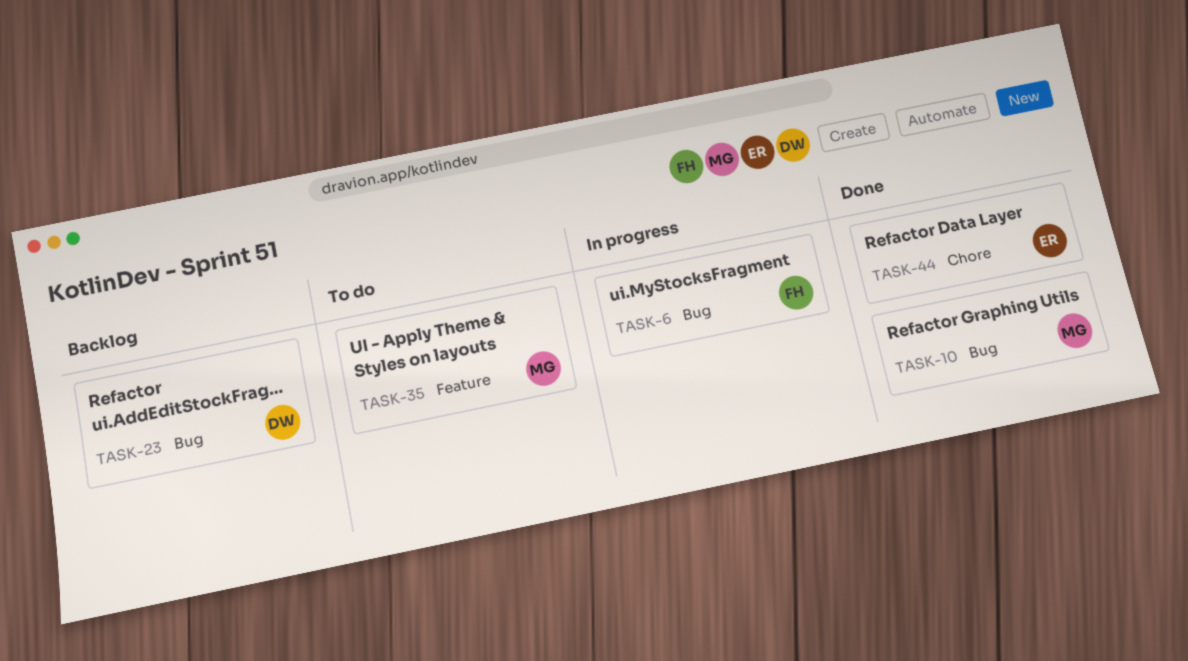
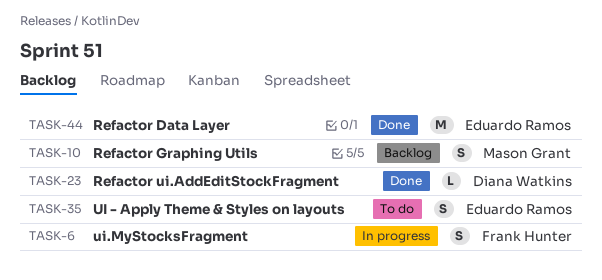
TASK-10, status: Done -> Backlog
TASK-23, status: Backlog -> Done
TASK-35, owner: Mason Grant -> Eduardo Ramos

